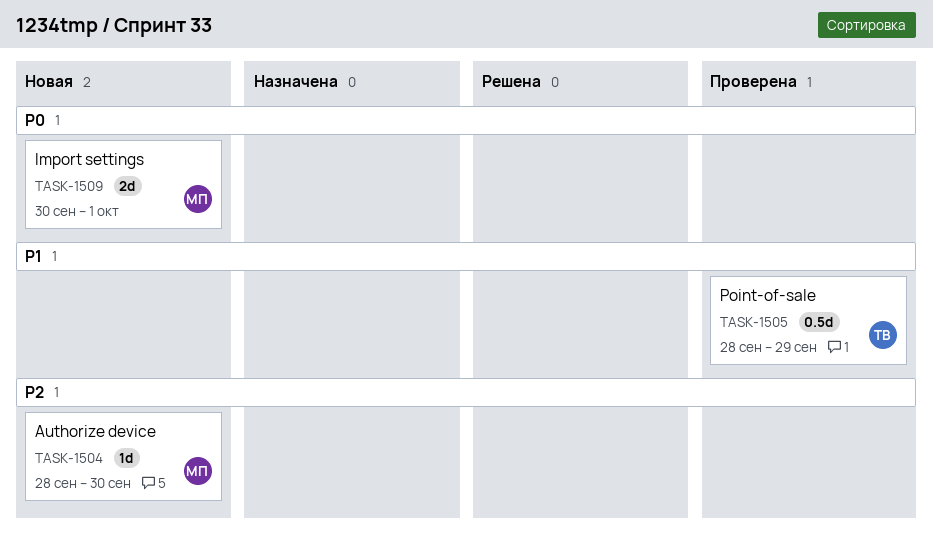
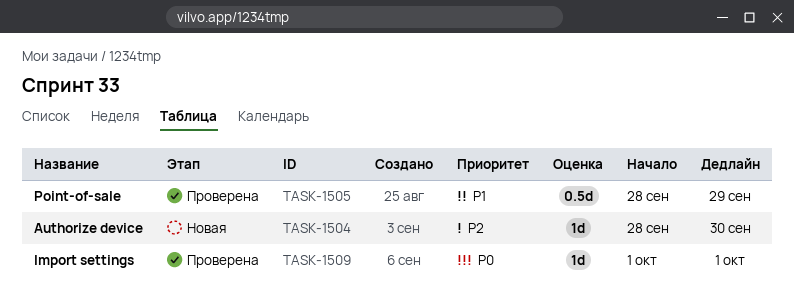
TASK-1509, status: Новая -> Проверена
TASK-1509, estimate: 2d -> 1d
TASK-1509, start: Sep 30 -> Oct 1

